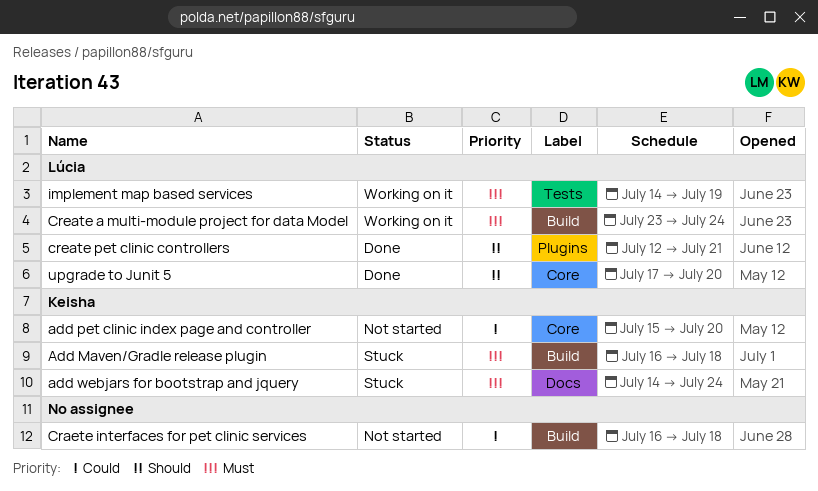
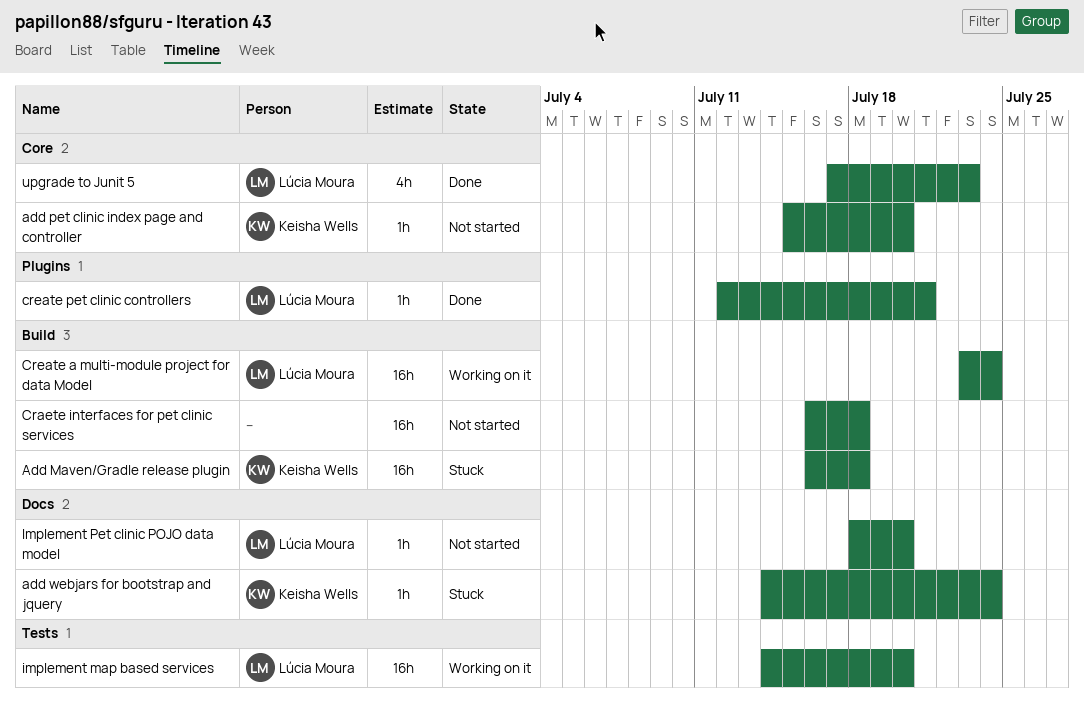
implement map based services, due: Jul 19 -> Jul 20
Implement Pet clinic POJO data model: none -> present
upgrade to Junit 5, due: Jul 20 -> Jul 23

